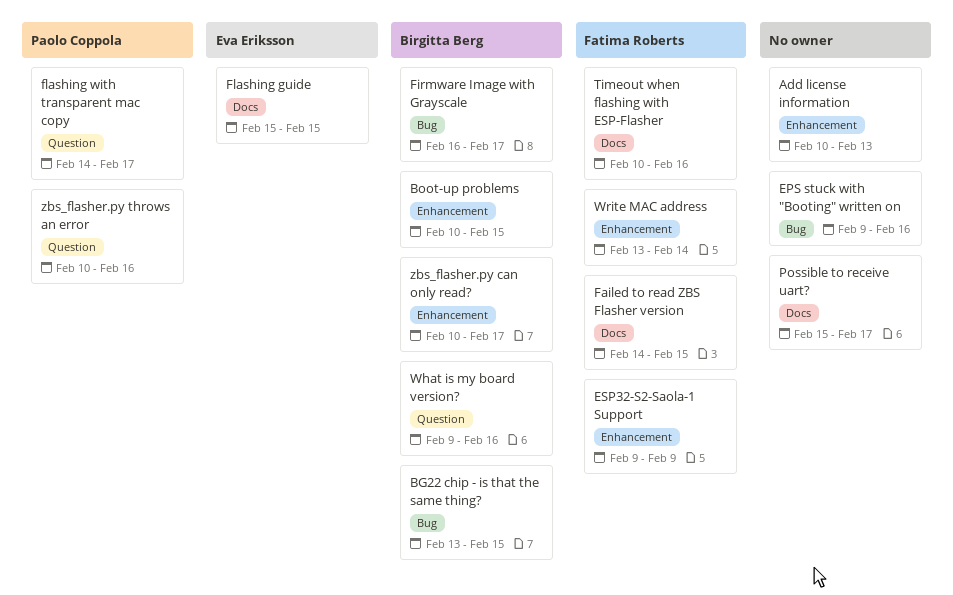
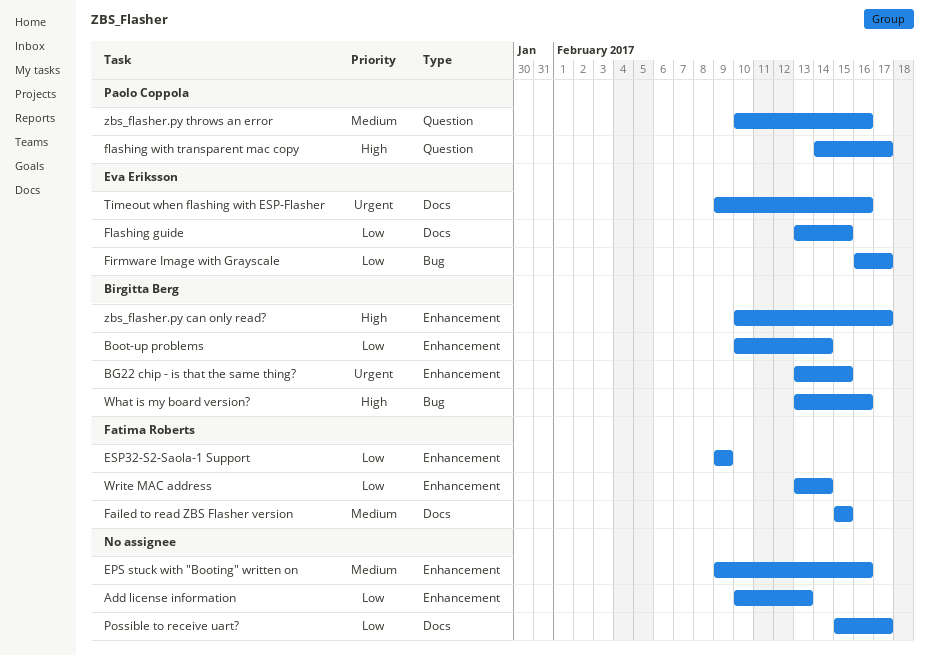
BG22 chip - is that the same thing?, label: Bug -> Enhancement
Boot-up problems, due: Feb 15 -> Feb 14
EPS stuck with "Booting" written on, label: Bug -> Enhancement
Failed to read ZBS Flasher version, start: Feb 14 -> Feb 15
Firmware Image with Grayscale, owner: Birgitta Berg -> Eva Eriksson
Flashing guide, start: Feb 15 -> Feb 13
Timeout when flashing with ESP-Flasher, owner: Fatima Roberts -> Eva Eriksson
Timeout when flashing with ESP-Flasher, start: Feb 10 -> Feb 9
What is my board version?, label: Question -> Bug
What is my board version?, start: Feb 9 -> Feb 13

